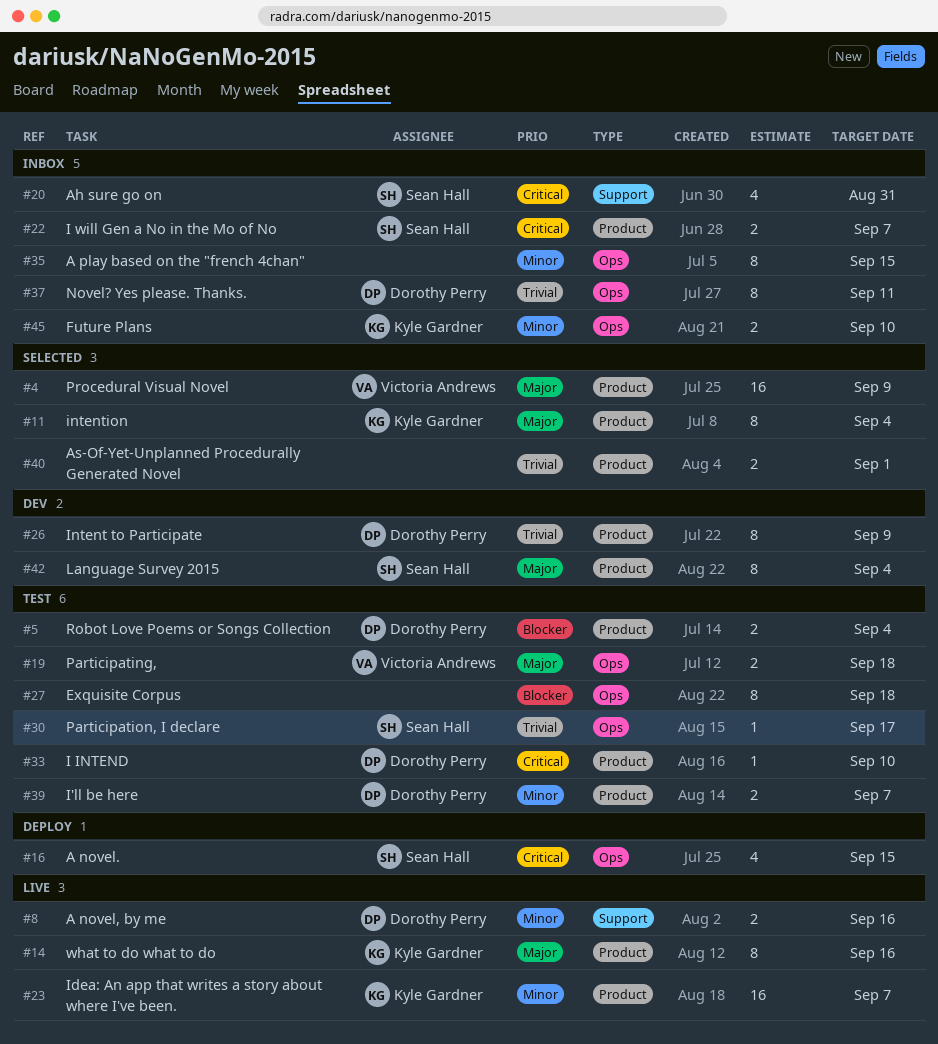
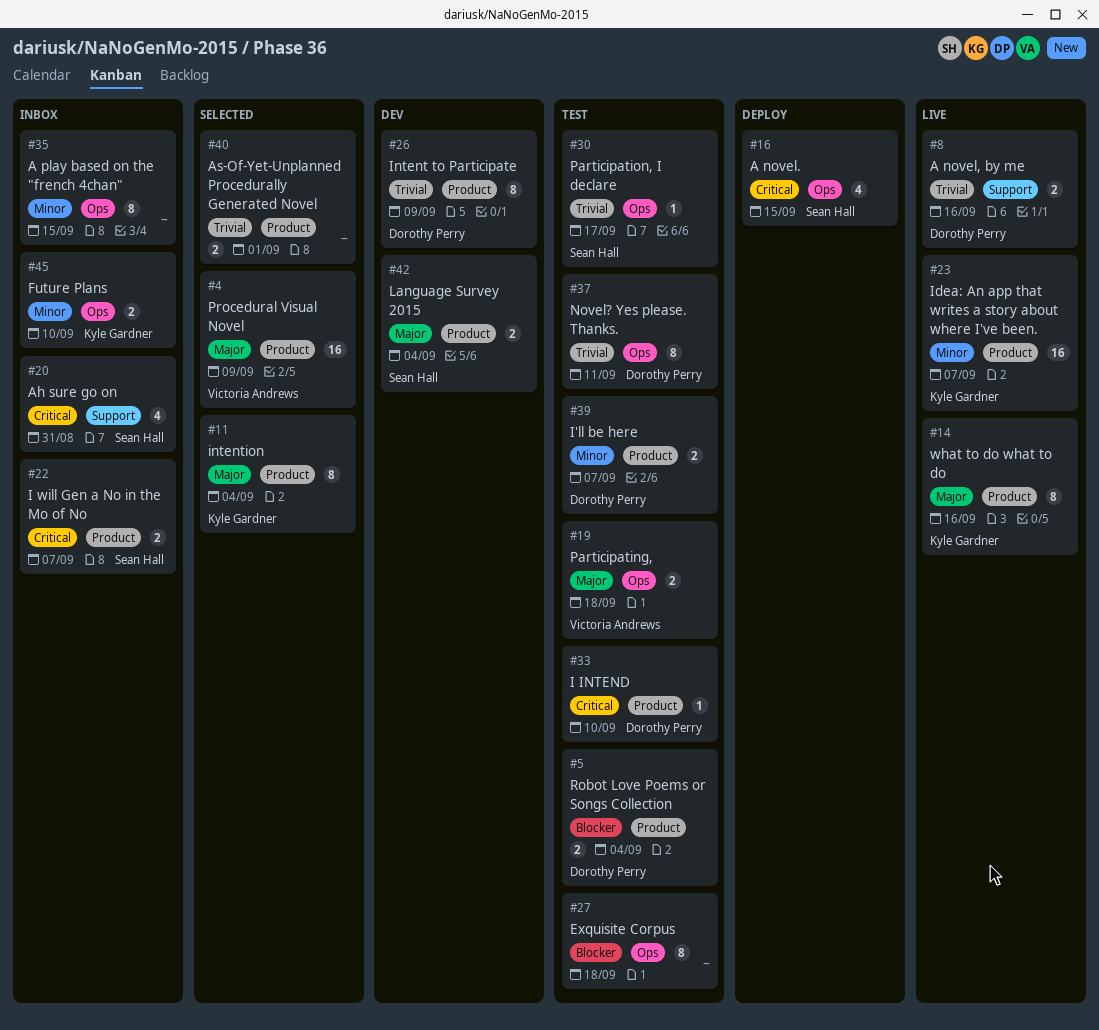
#8, priority: Minor -> Trivial
#37, status: Inbox -> Test
#42, estimate: 8 -> 2

